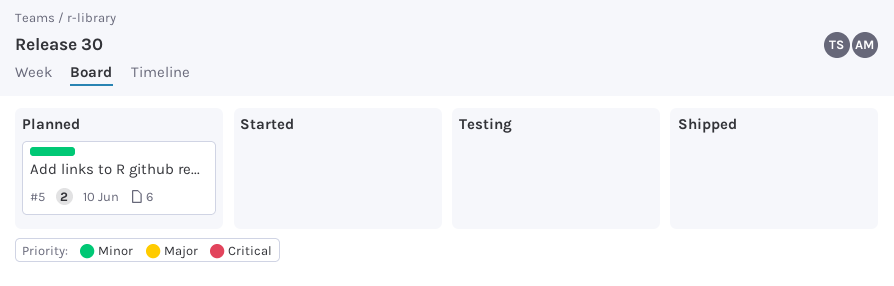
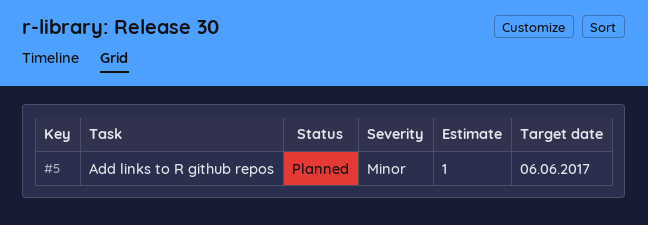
#5, estimate: 2 -> 1
#5, due: Jun 10 -> Jun 6

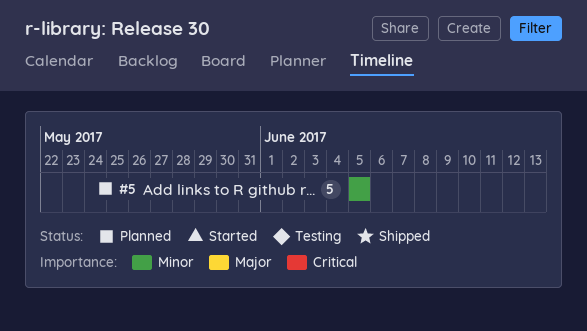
#5, estimate: 1 -> 5
#5, due: Jun 6 -> Jun 5

